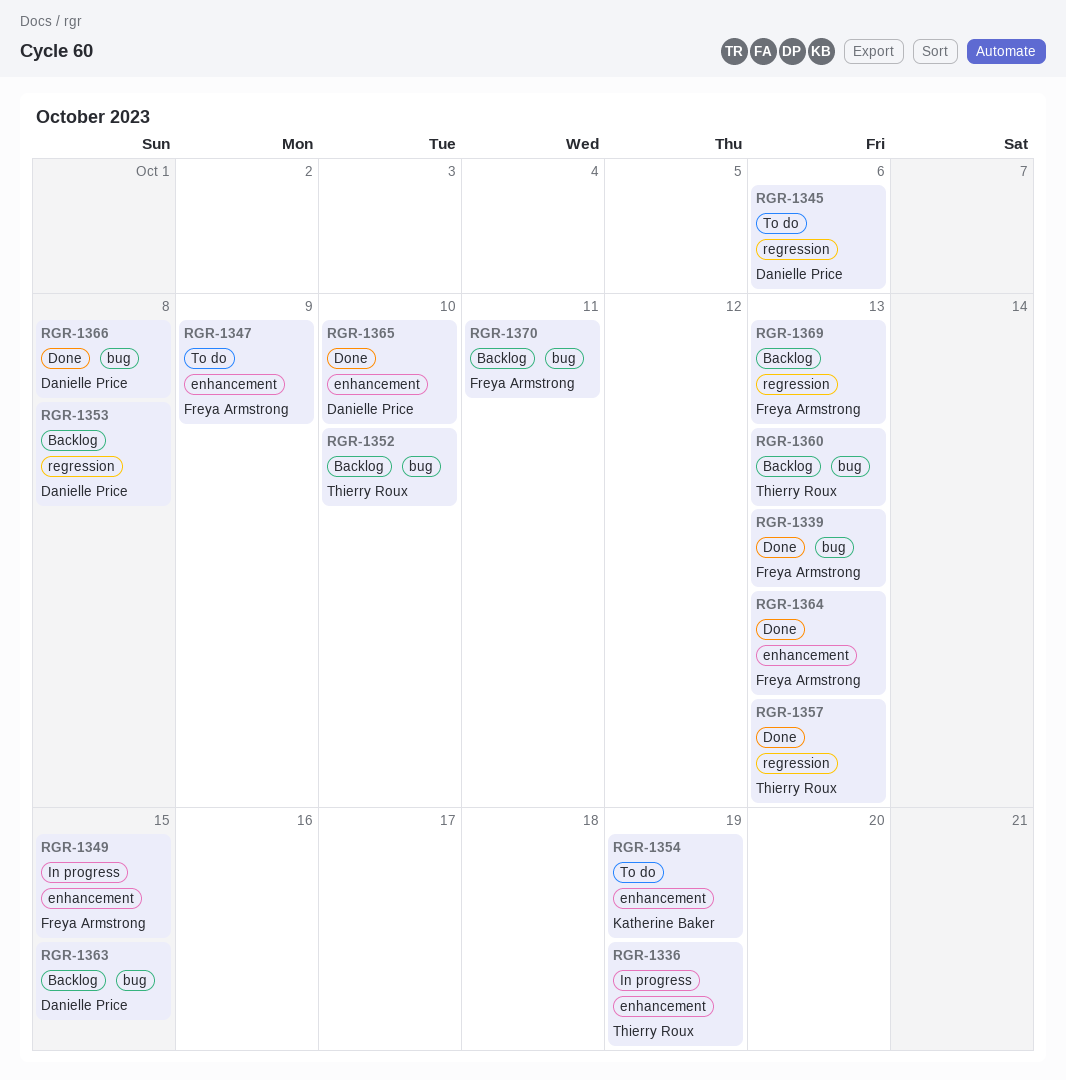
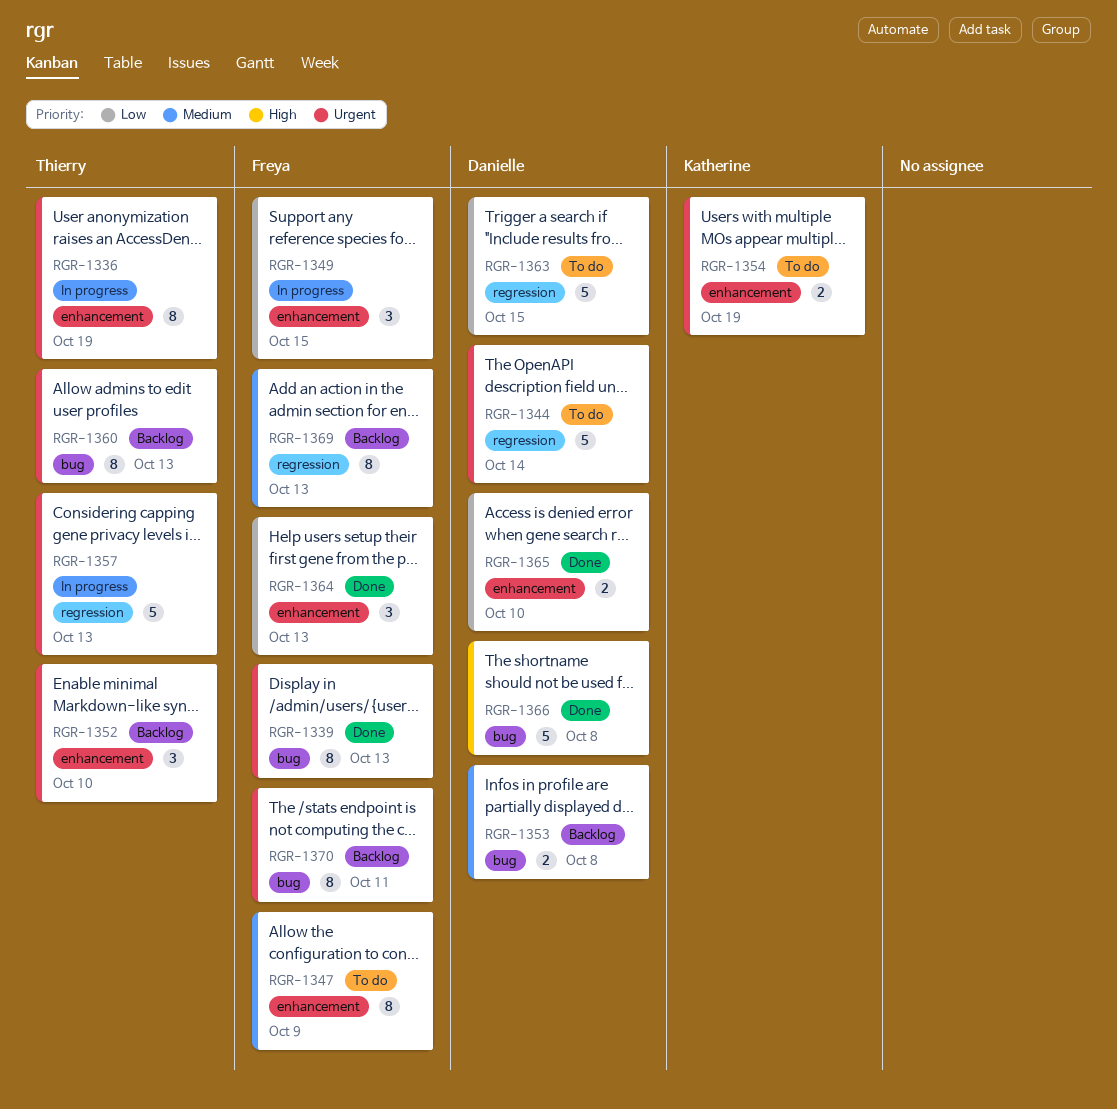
RGR-1344: none -> present
RGR-1345: present -> none
RGR-1352, label: bug -> enhancement
RGR-1353, label: regression -> bug
RGR-1357, status: Done -> In progress
RGR-1363, status: Backlog -> To do
RGR-1363, label: bug -> regression

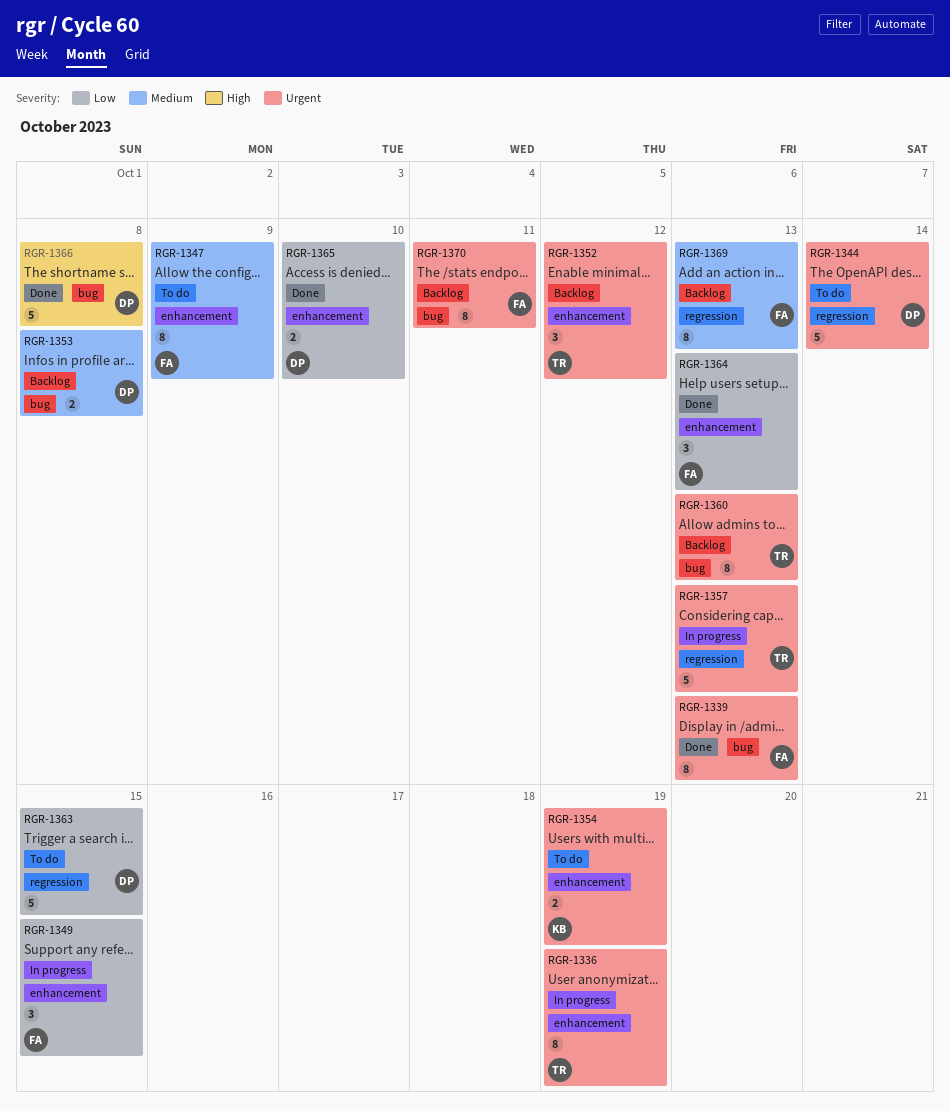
RGR-1352, due: Oct 10 -> Oct 12

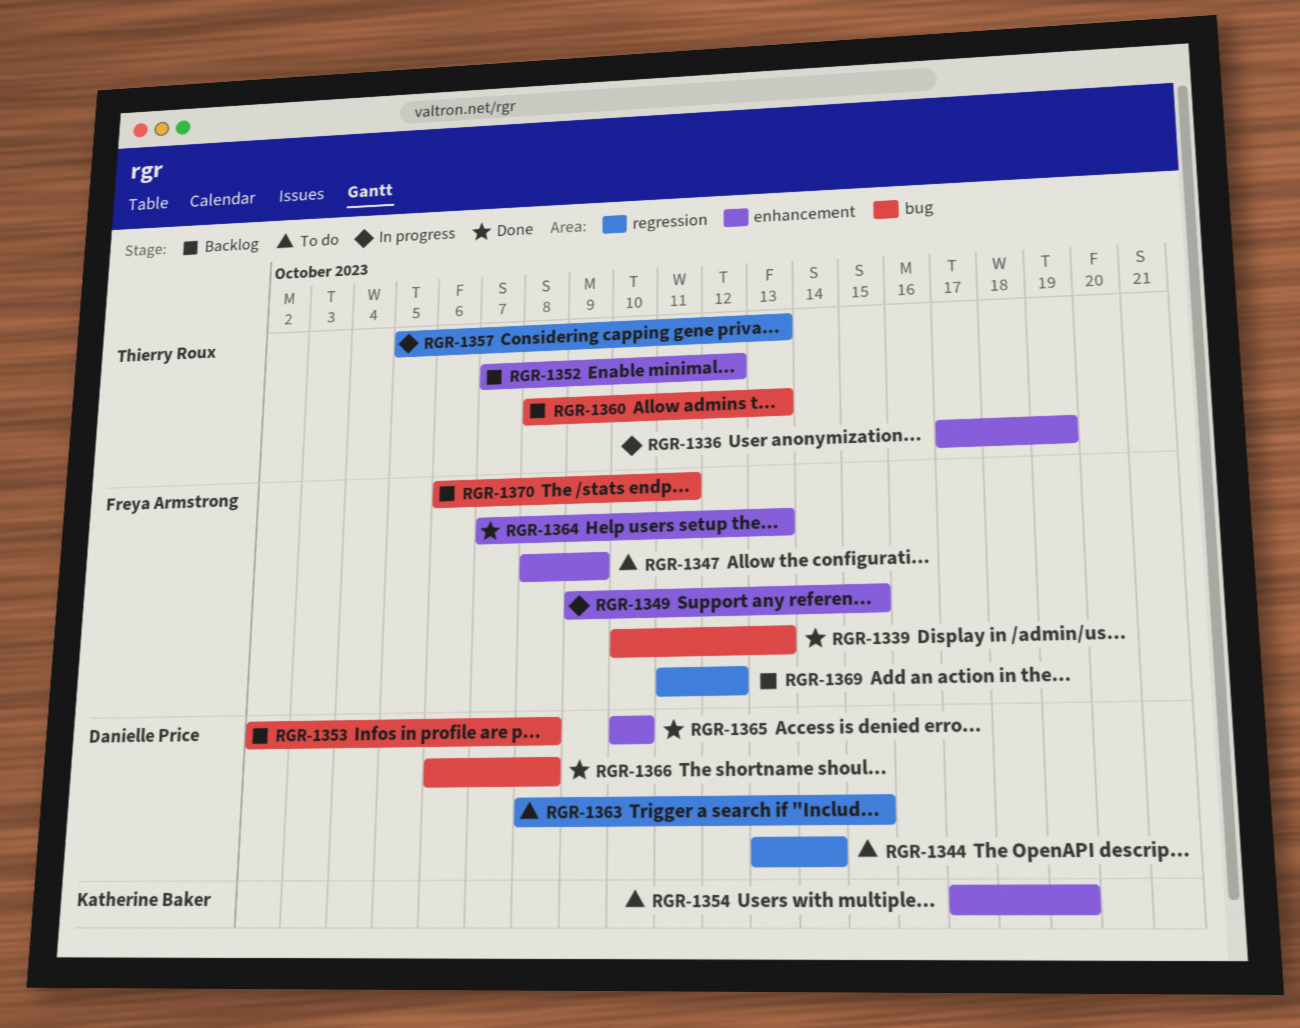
RGR-1369, due: Oct 13 -> Oct 12

